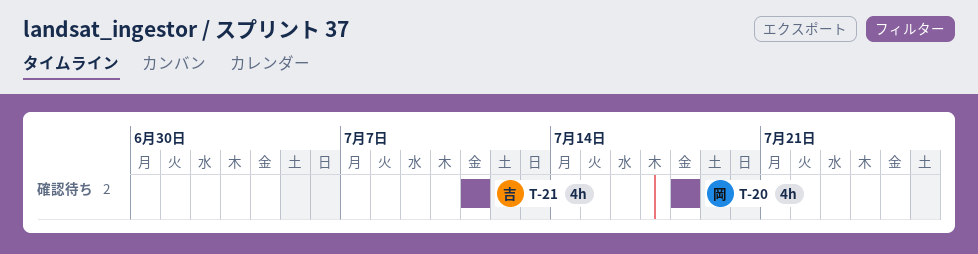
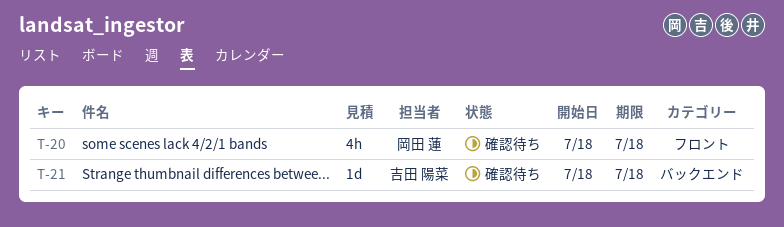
T-21, estimate: 4h -> 1d
T-21, start: Jul 11 -> Jul 18
T-21, due: Jul 11 -> Jul 18

